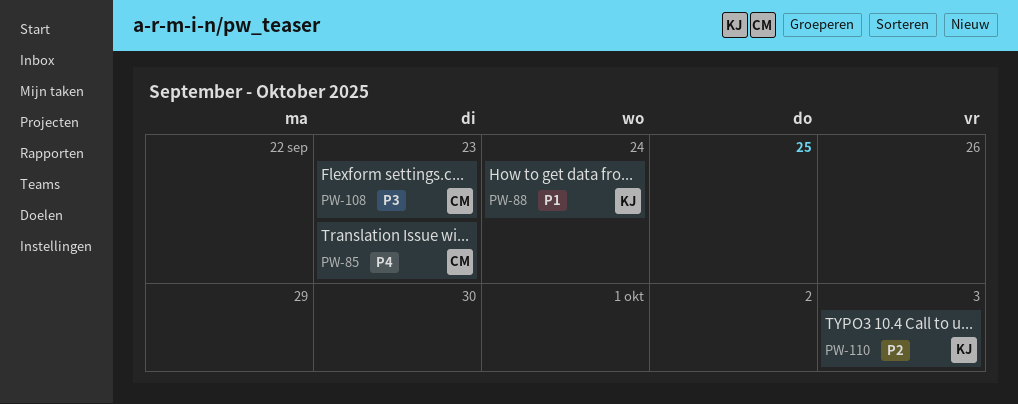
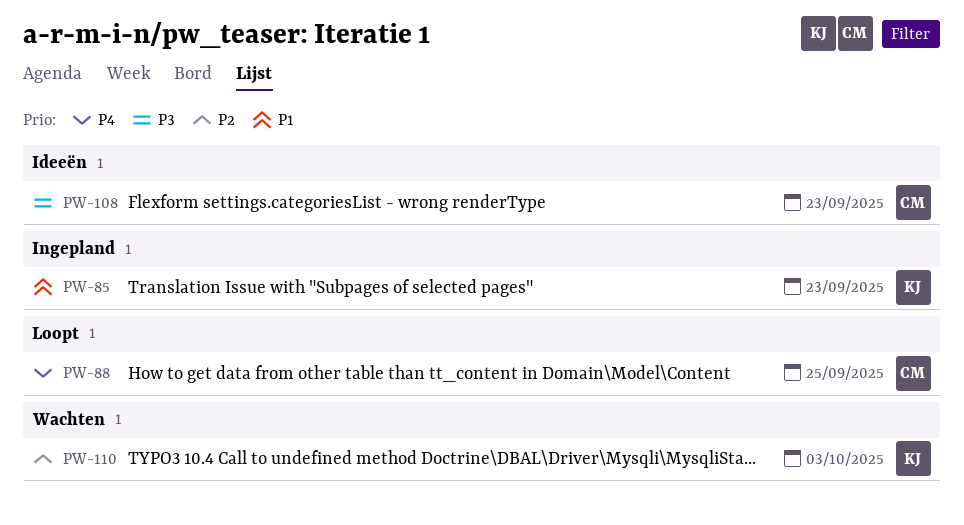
PW-85, owner: CM -> KJ
PW-85, priority: P4 -> P1
PW-88, owner: KJ -> CM
PW-88, priority: P1 -> P4
PW-88, due: Sep 24 -> Sep 25

